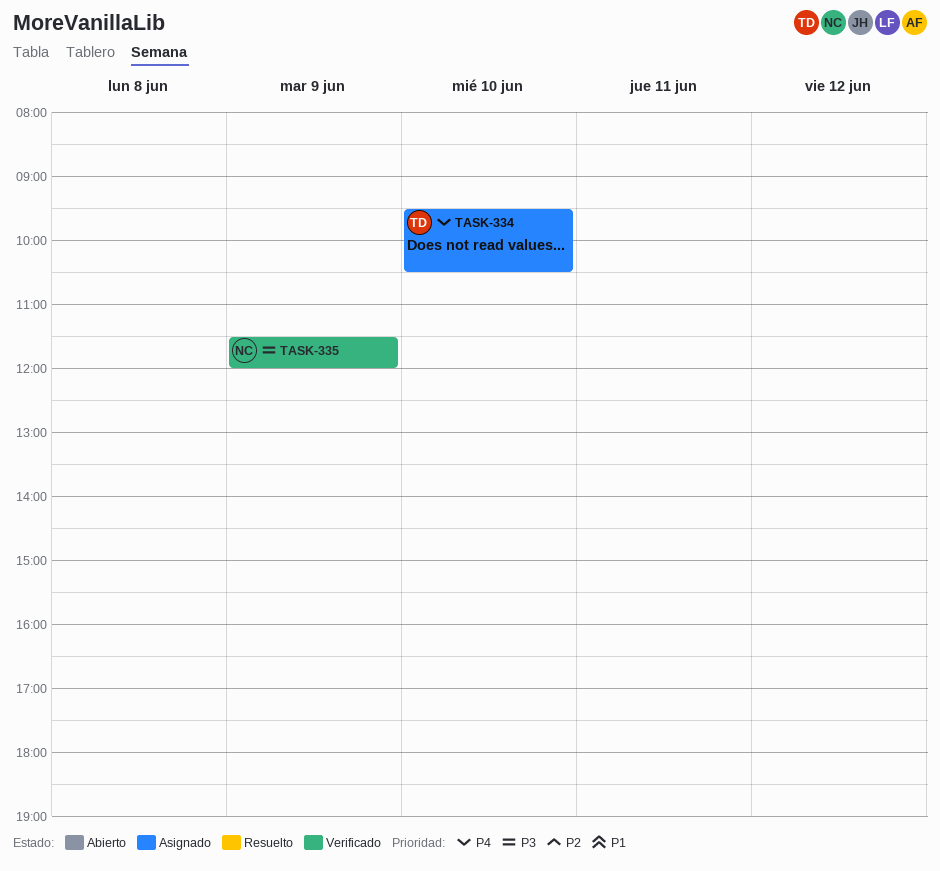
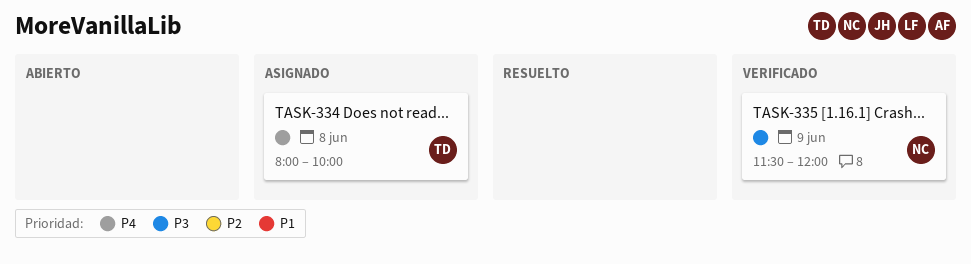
TASK-334, day: Jun 10 -> Jun 8
TASK-334, begins: 09:30 -> 08:00
TASK-334, ends: 10:30 -> 10:00

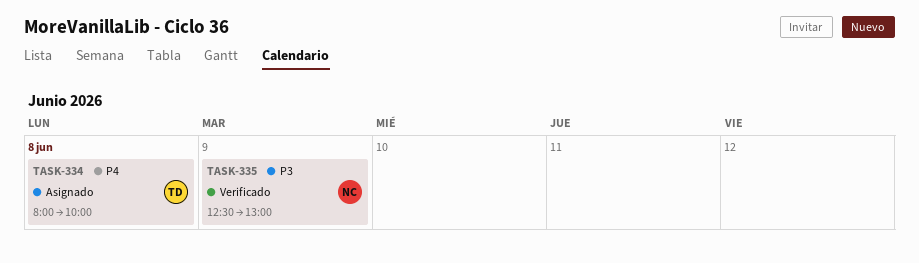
TASK-335, begins: 11:30 -> 12:30
TASK-335, ends: 12:00 -> 13:00

